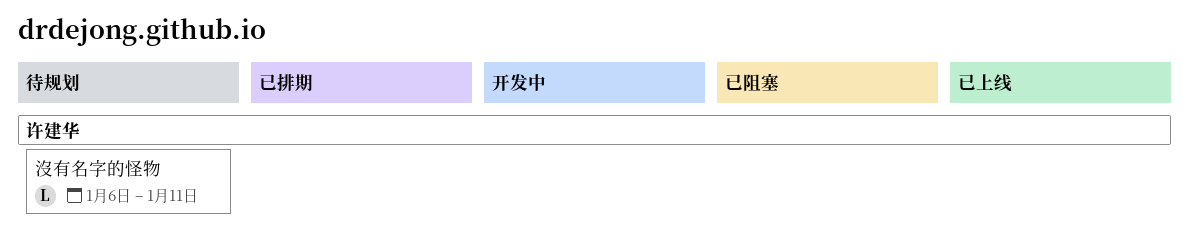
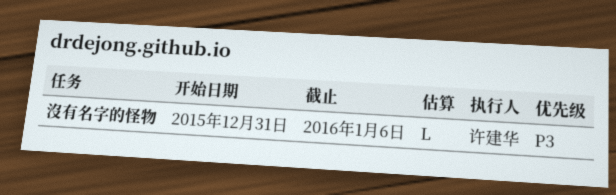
沒有名字的怪物, start: Jan 6 -> Dec 31
沒有名字的怪物, due: Jan 11 -> Jan 6

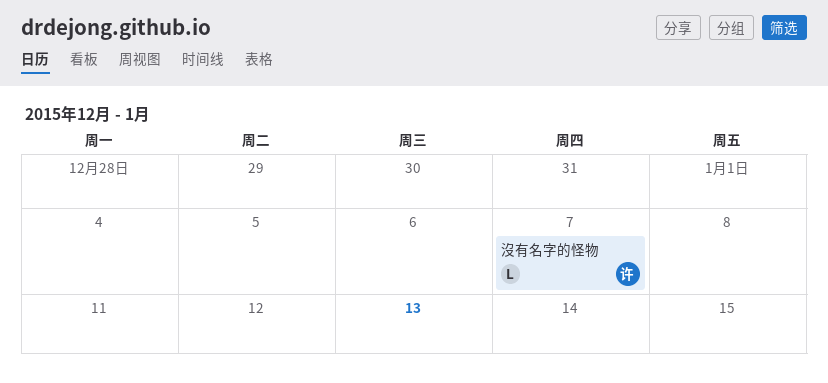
沒有名字的怪物, due: Jan 6 -> Jan 7

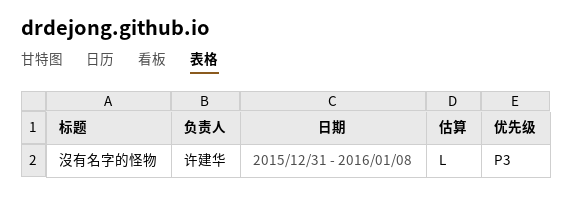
沒有名字的怪物, due: Jan 7 -> Jan 8

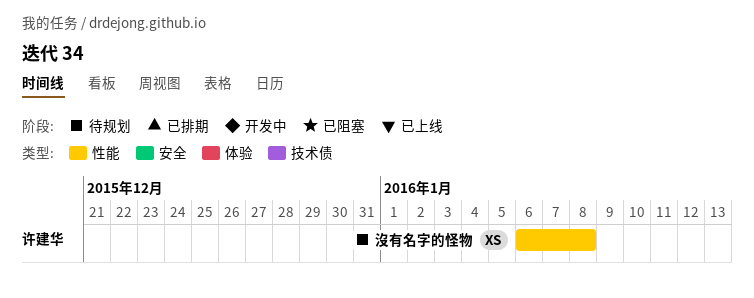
沒有名字的怪物, estimate: L -> XS
沒有名字的怪物, start: Dec 31 -> Jan 6

